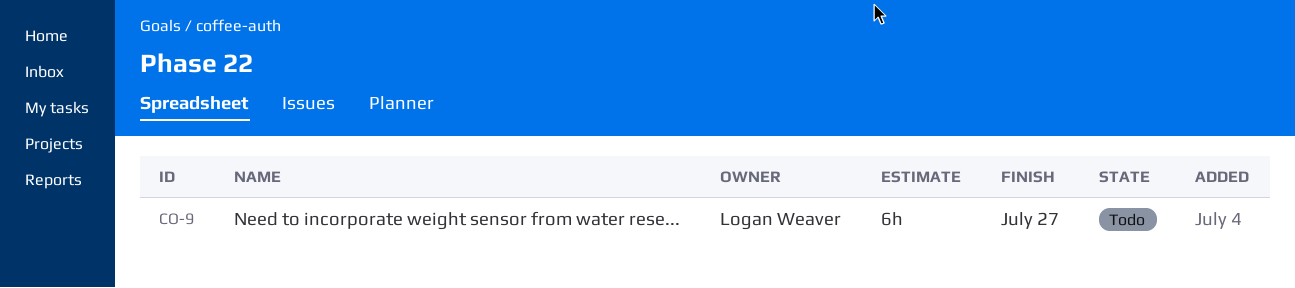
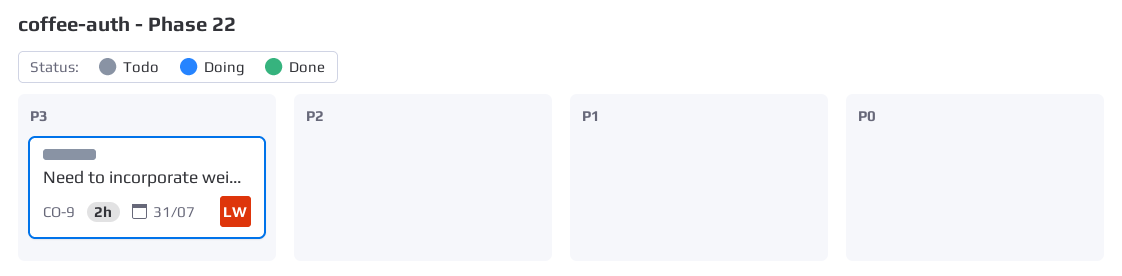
CO-9, estimate: 6h -> 2h
CO-9, due: Jul 27 -> Jul 31

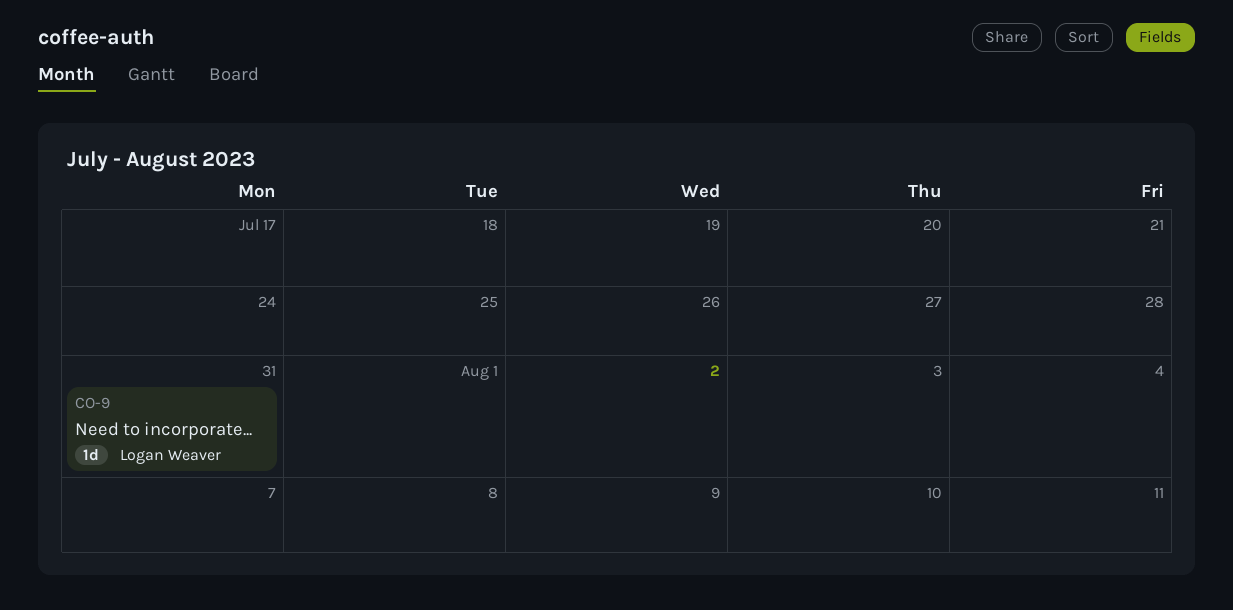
CO-9, estimate: 2h -> 1d

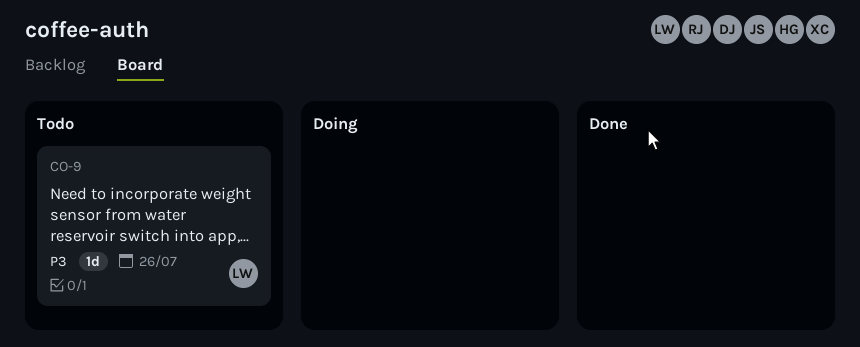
CO-9, due: Jul 31 -> Jul 26

